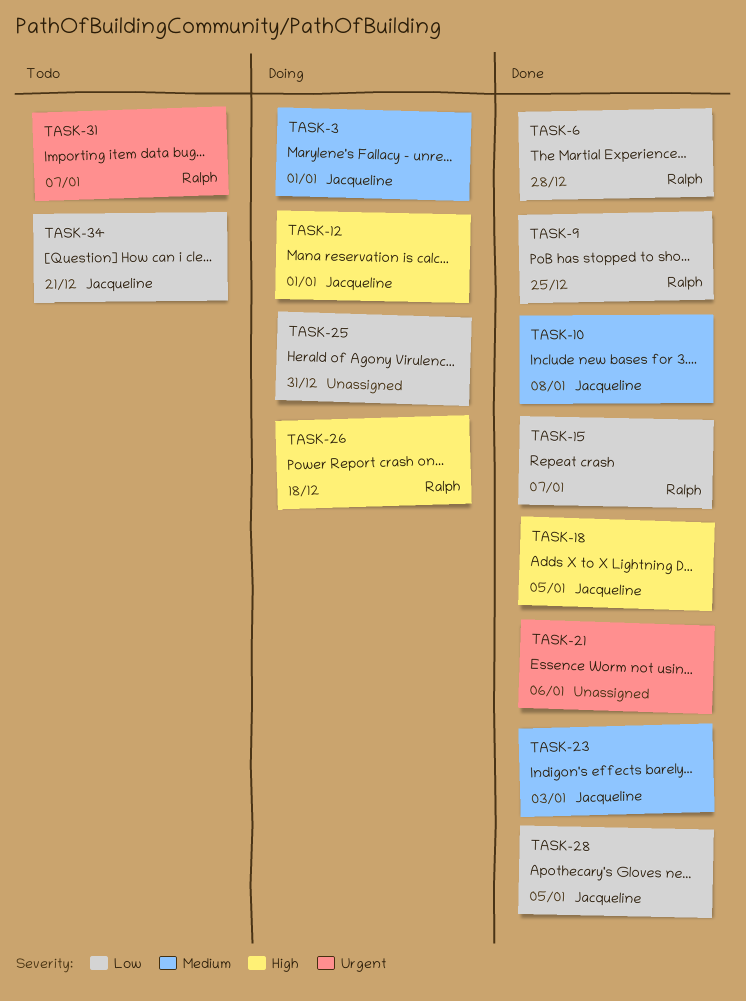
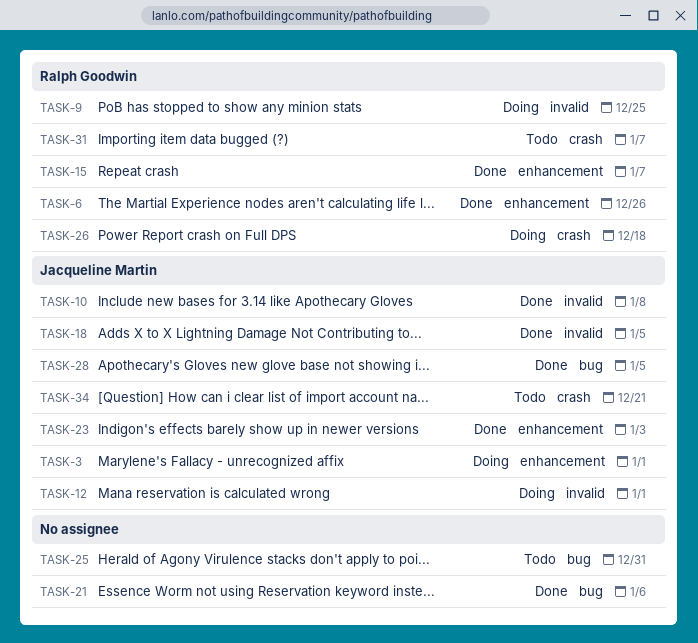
TASK-6, due: Dec 28 -> Dec 26
TASK-9, status: Done -> Doing
TASK-25, status: Doing -> Todo

